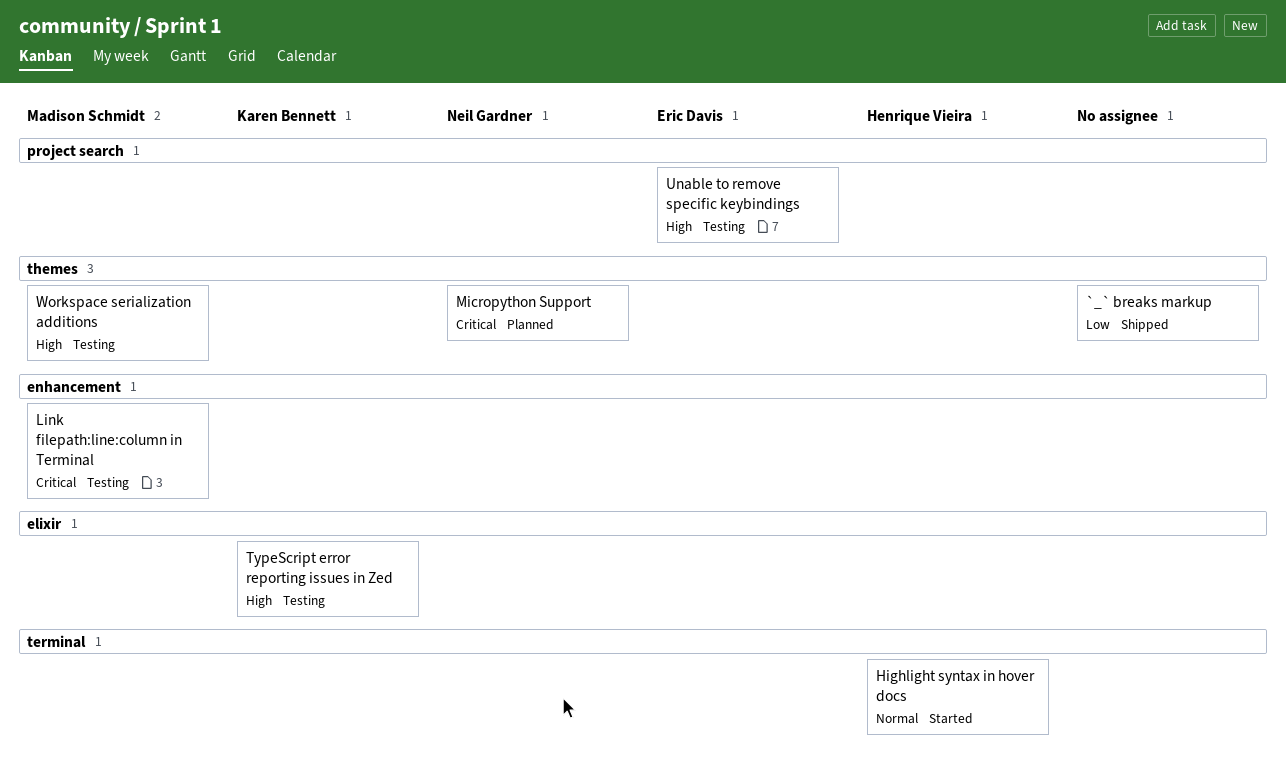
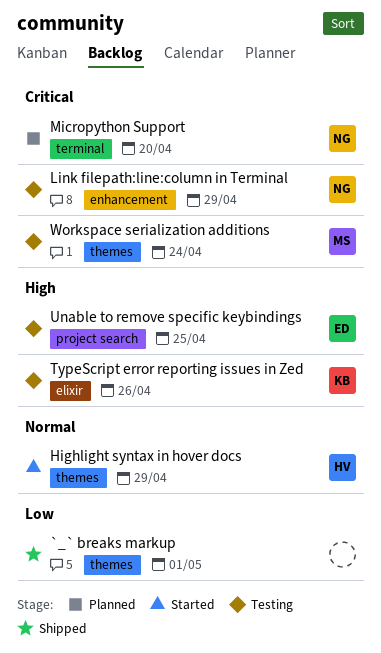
Highlight syntax in hover docs, label: terminal -> themes
Link filepath:line:column in Terminal, owner: Madison Schmidt -> Neil Gardner
Micropython Support, label: themes -> terminal
Workspace serialization additions, priority: High -> Critical

